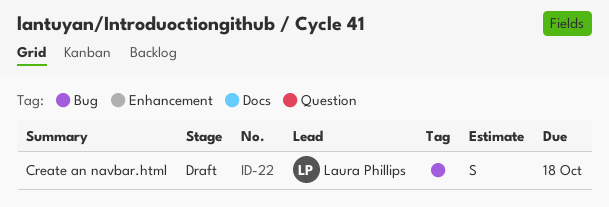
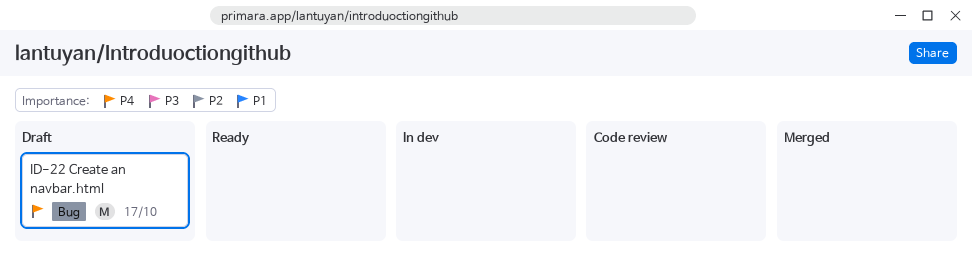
ID-22, estimate: S -> M
ID-22, due: Oct 18 -> Oct 17

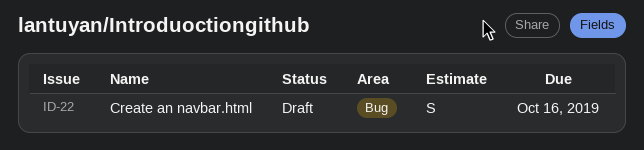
ID-22, estimate: M -> S
ID-22, due: Oct 17 -> Oct 16

